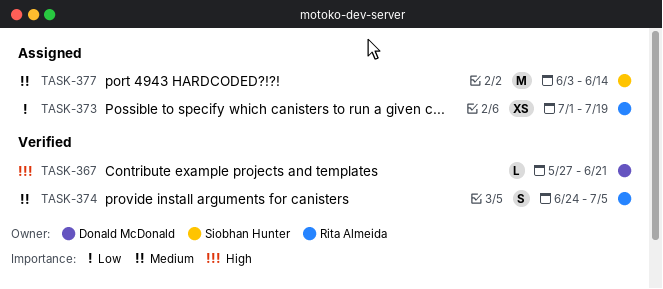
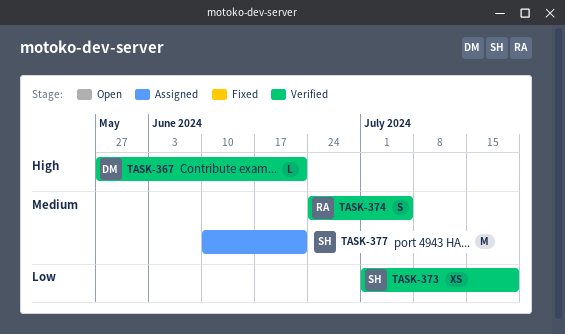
TASK-373, status: Assigned -> Verified
TASK-373, owner: Rita Almeida -> Siobhan Hunter
TASK-377, start: Jun 3 -> Jun 10
TASK-377, due: Jun 14 -> Jun 21

